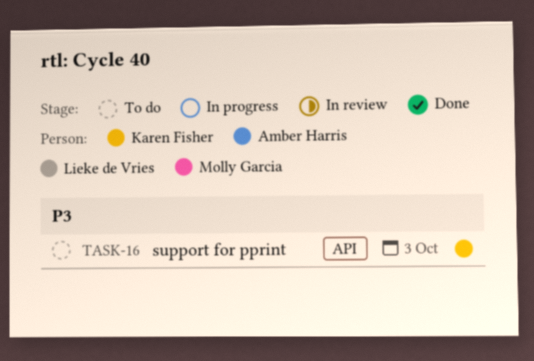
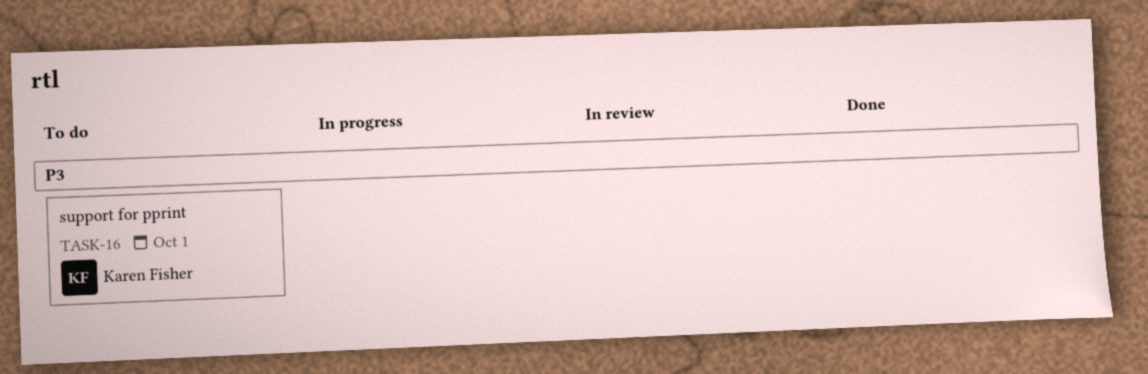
TASK-16, due: Oct 3 -> Oct 1

